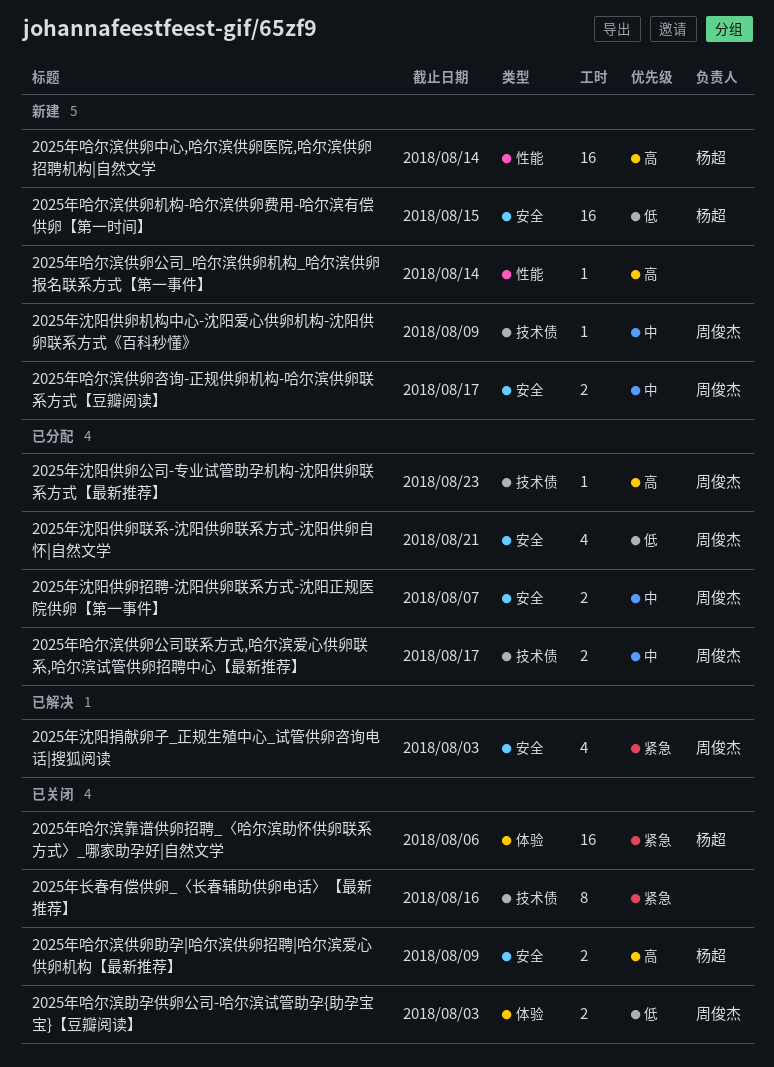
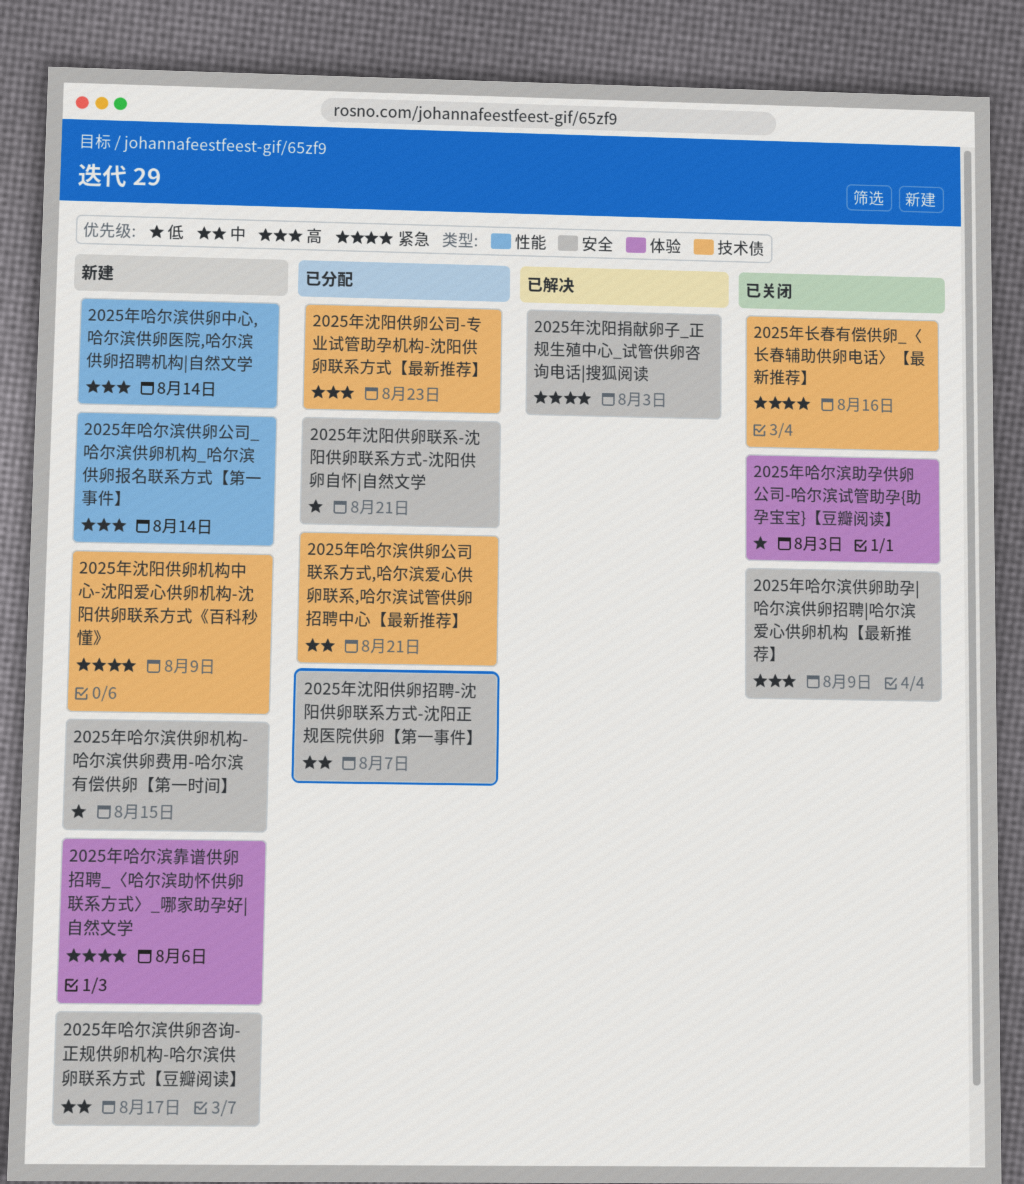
2025年哈尔滨供卵公司联系方式,哈尔滨爱心供卵联系,哈尔滨试管供卵招聘中心【最新推荐】, due: Aug 17 -> Aug 21
2025年哈尔滨靠谱供卵招聘_〈哈尔滨助怀供卵联系方式〉_哪家助孕好|自然文学, status: 已关闭 -> 新建
2025年沈阳供卵机构中心-沈阳爱心供卵机构-沈阳供卵联系方式《百科秒懂》, priority: 中 -> 紧急

